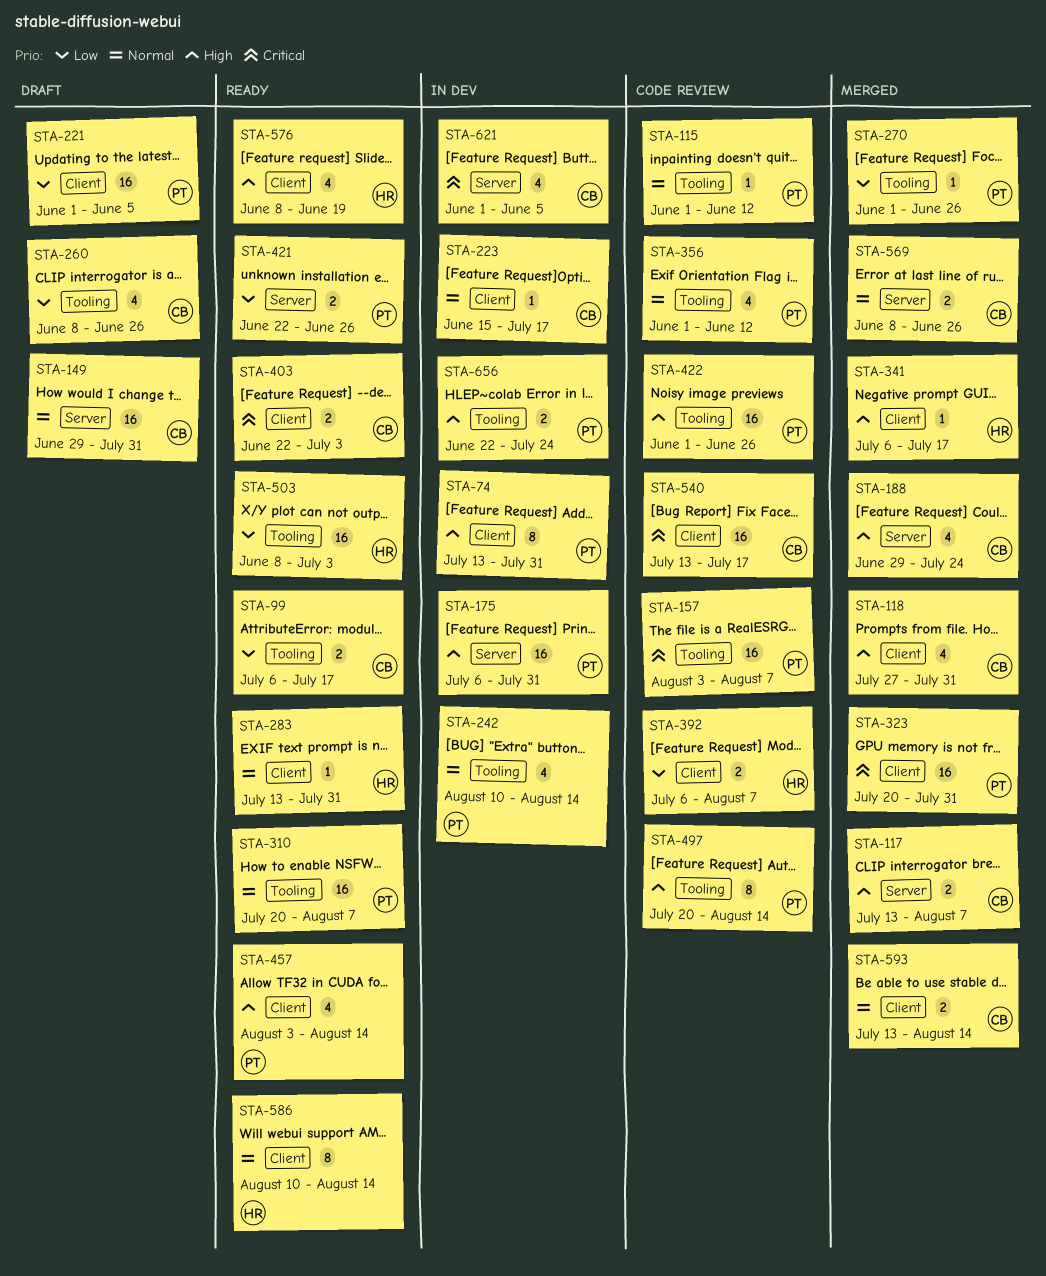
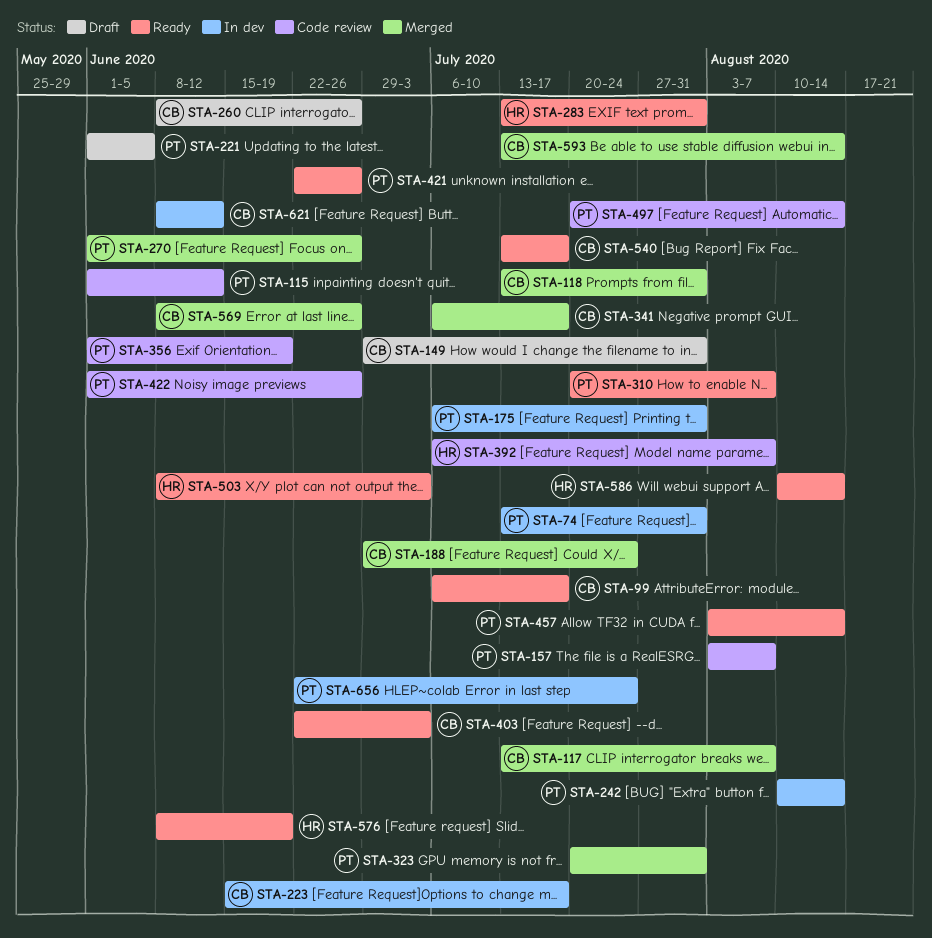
STA-118, start: Jul 27 -> Jul 13
STA-341, owner: HR -> CB
STA-356, due: Jun 12 -> Jun 19
STA-540, status: Code review -> Ready
STA-621, start: Jun 1 -> Jun 8
STA-621, due: Jun 5 -> Jun 12

